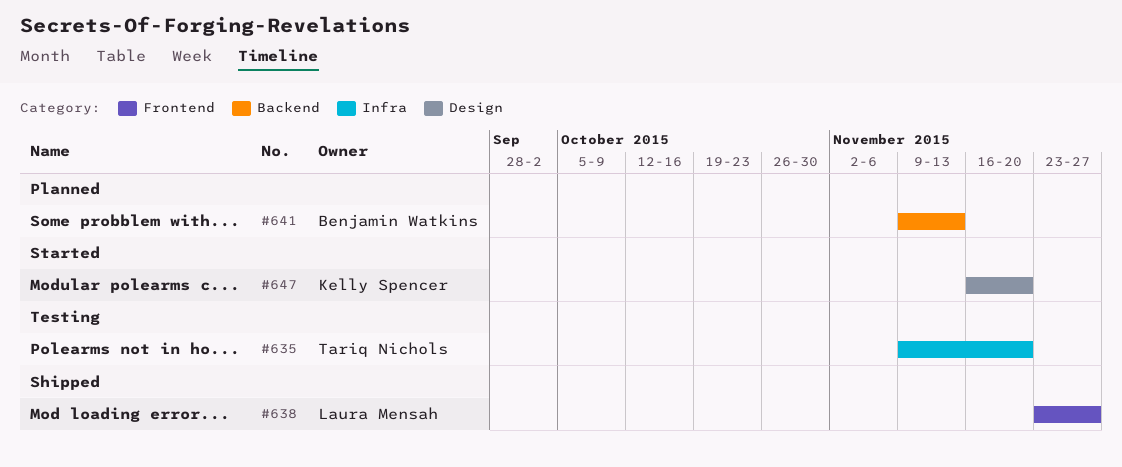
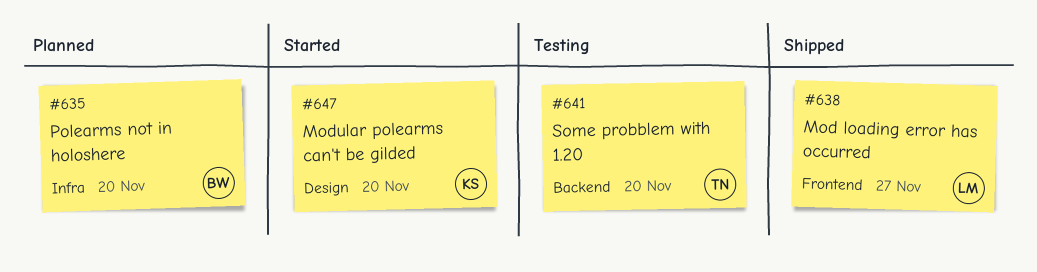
#635, status: Testing -> Planned
#635, owner: Tariq Nichols -> Benjamin Watkins
#641, status: Planned -> Testing
#641, owner: Benjamin Watkins -> Tariq Nichols
#641, due: Nov 13 -> Nov 20

